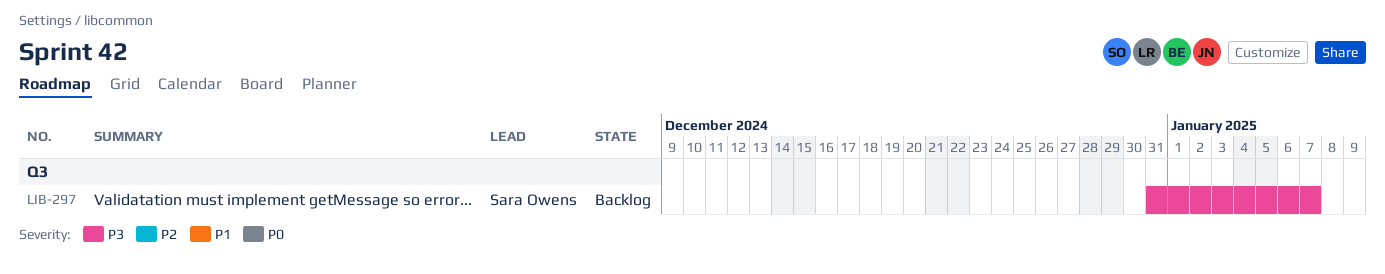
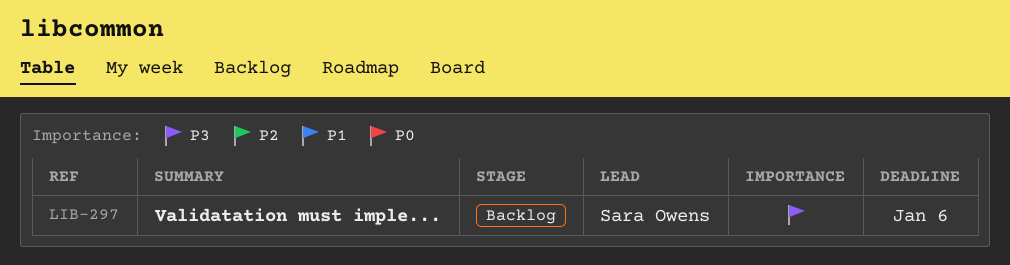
LIB-297, due: Jan 7 -> Jan 6

